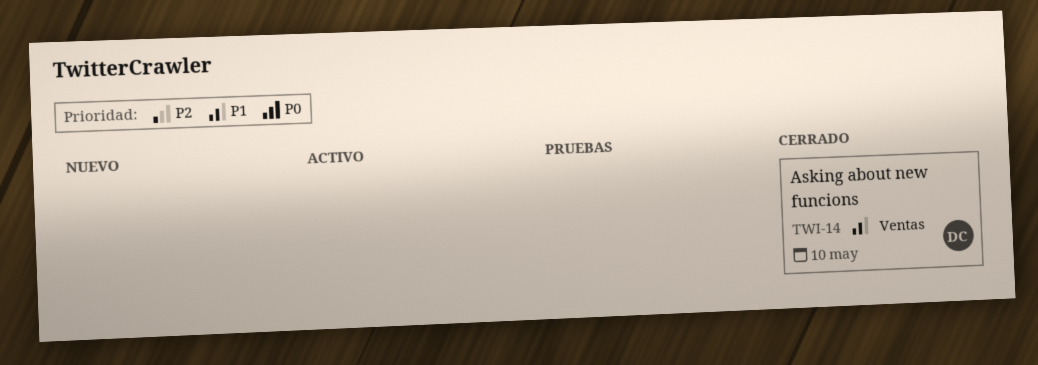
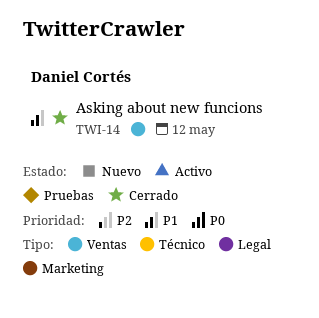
TWI-14, due: May 10 -> May 12

